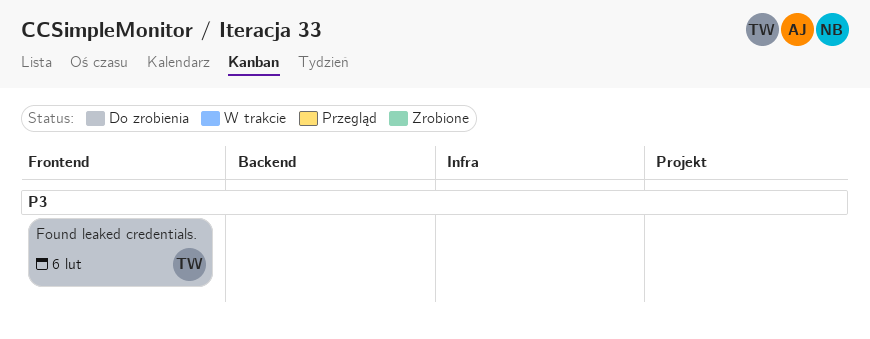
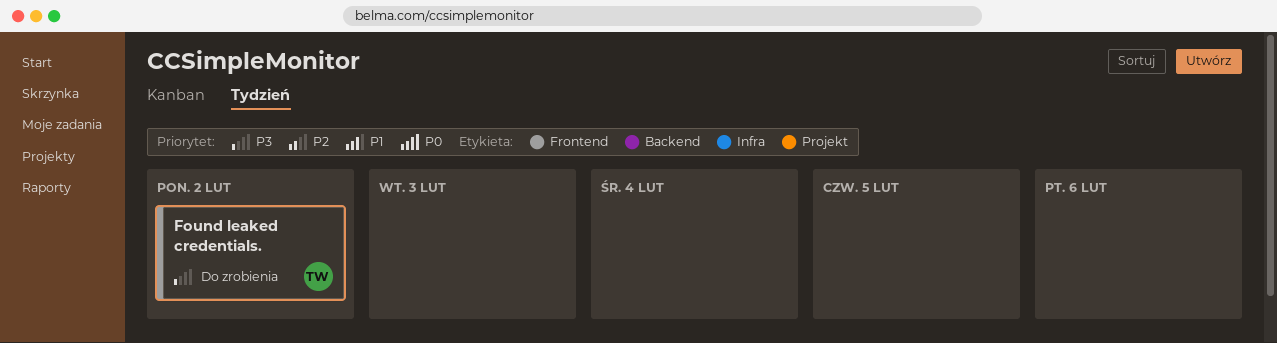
Found leaked credentials., due: Feb 6 -> Feb 2

